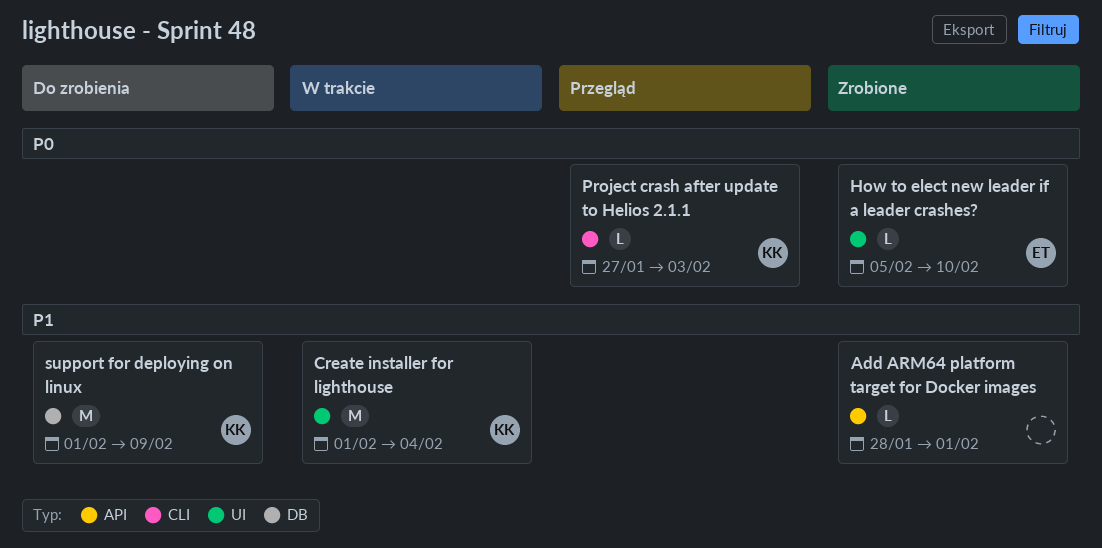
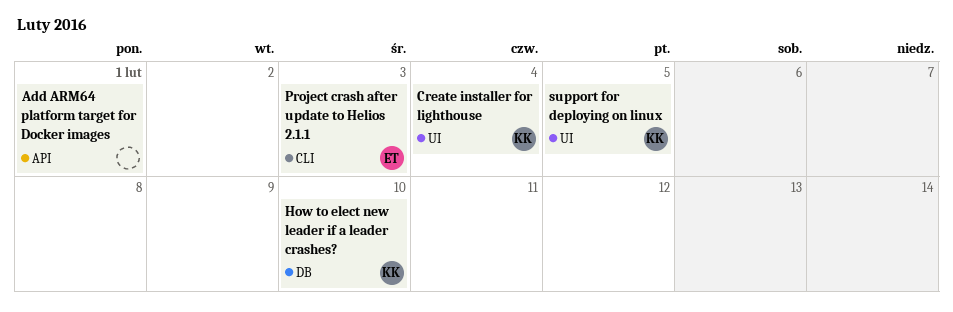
How to elect new leader if a leader crashes?, owner: ET -> KK
How to elect new leader if a leader crashes?, label: UI -> DB
Project crash after update to Helios 2.1.1, owner: KK -> ET
support for deploying on linux, label: DB -> UI
support for deploying on linux, due: Feb 9 -> Feb 5

